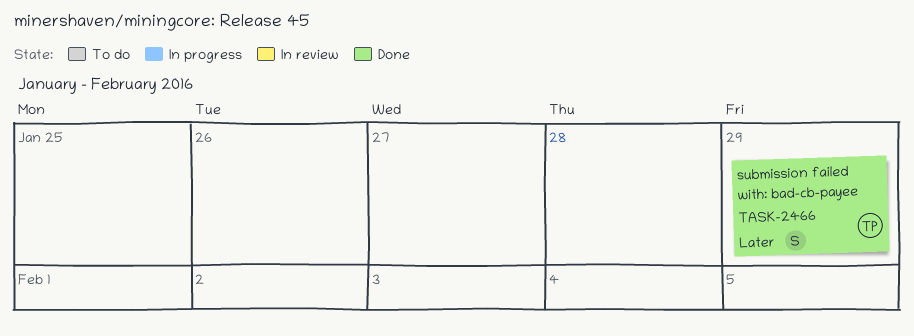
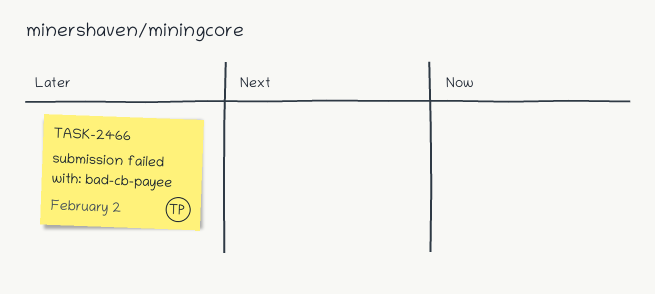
TASK-2466, due: Jan 29 -> Feb 2

